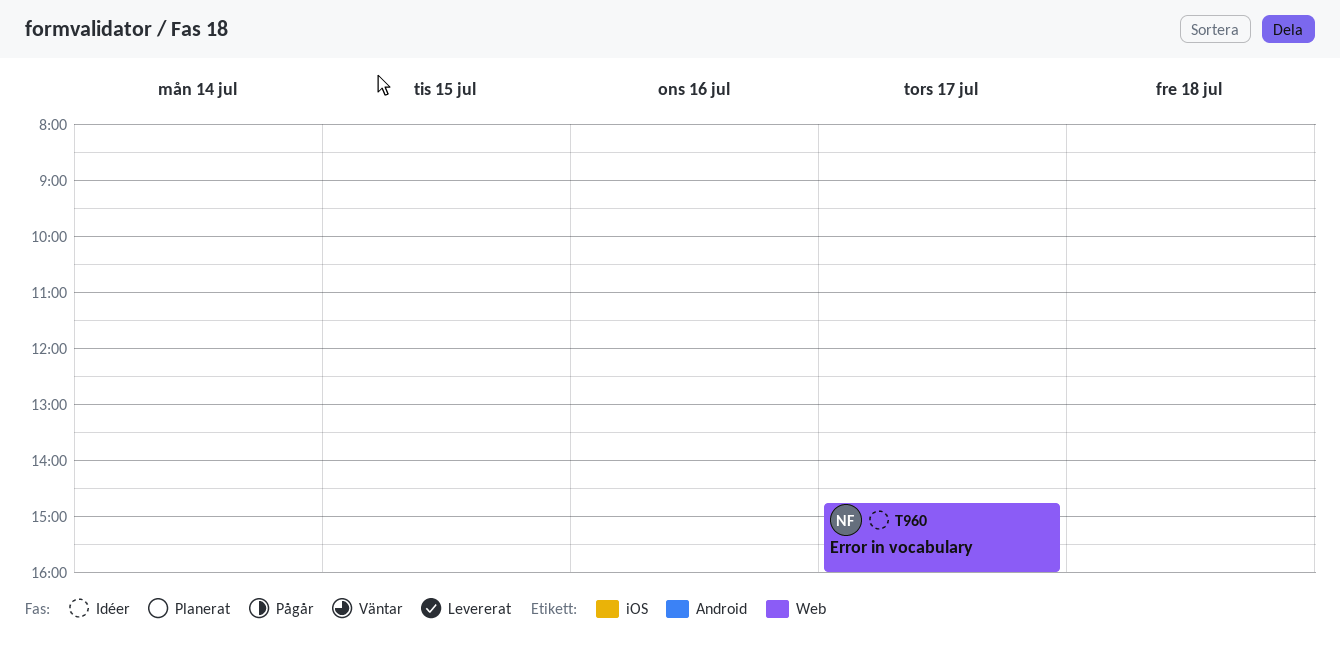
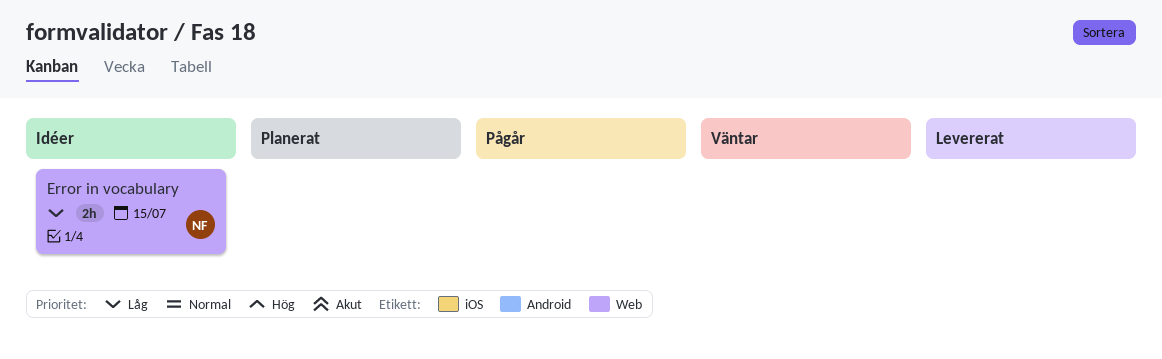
Error in vocabulary, day: Jul 17 -> Jul 15

